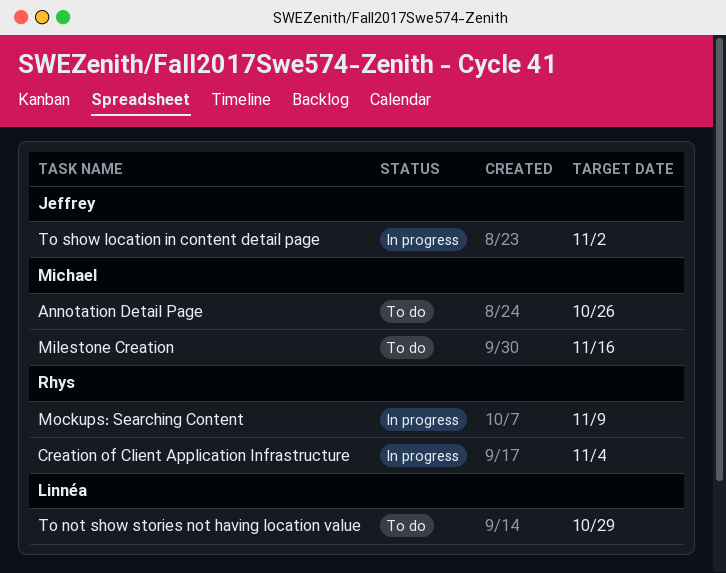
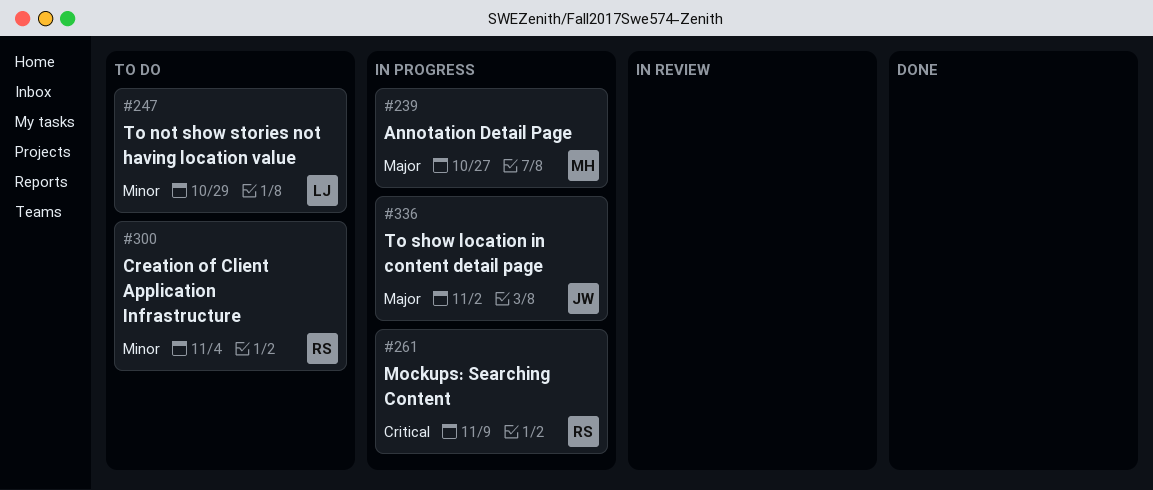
Annotation Detail Page, status: To do -> In progress
Annotation Detail Page, due: Oct 26 -> Oct 27
Creation of Client Application Infrastructure, status: In progress -> To do
Milestone Creation: present -> none

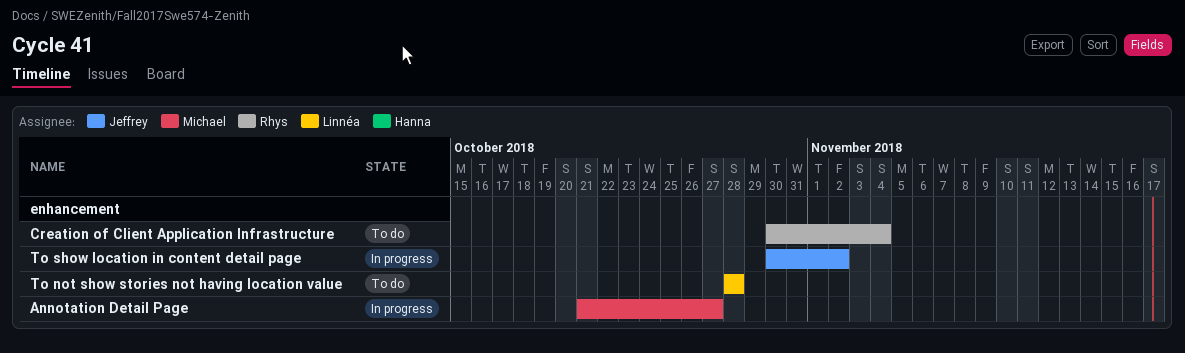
Mockups: Searching Content: present -> none
To not show stories not having location value, due: Oct 29 -> Oct 28

